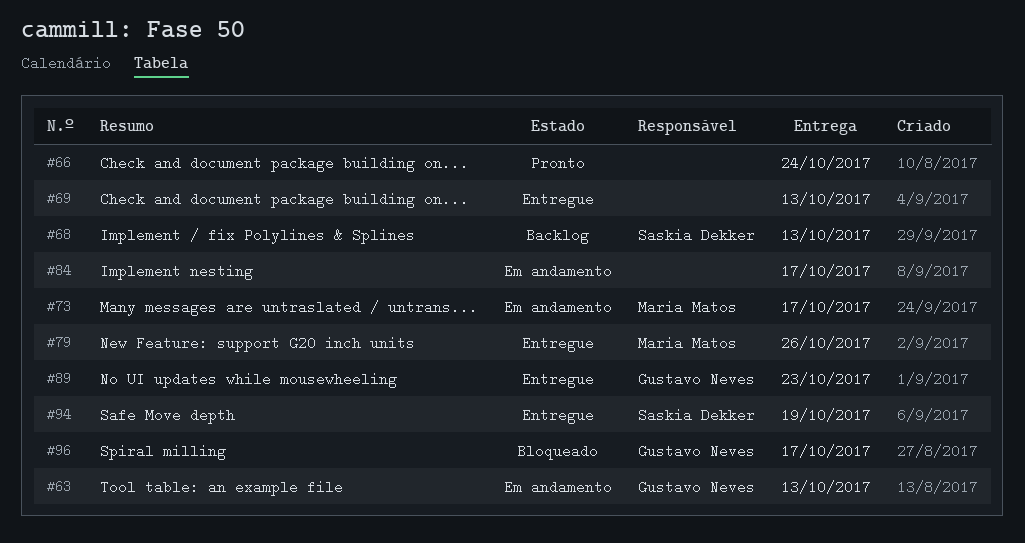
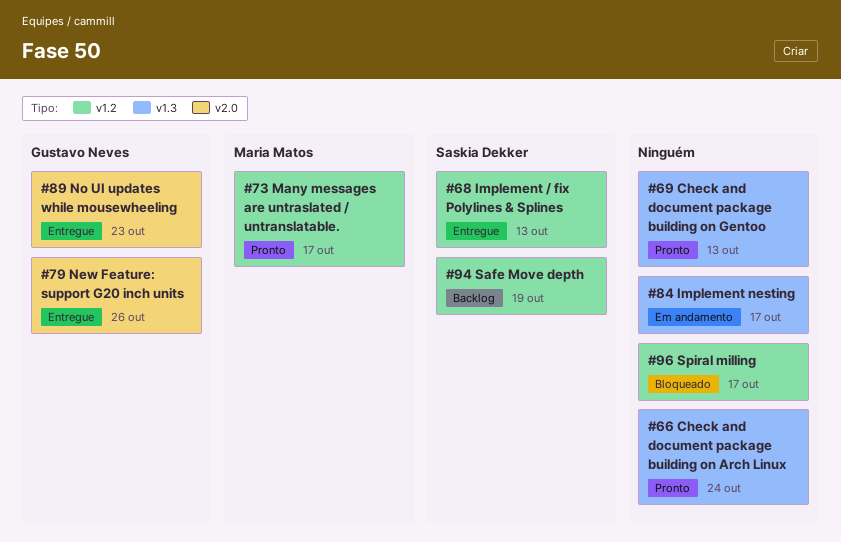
#63: present -> none
#68, status: Backlog -> Entregue
#69, status: Entregue -> Pronto
#73, status: Em andamento -> Pronto
#79, owner: Maria Matos -> Gustavo Neves
#94, status: Entregue -> Backlog
#96, owner: Gustavo Neves -> none

